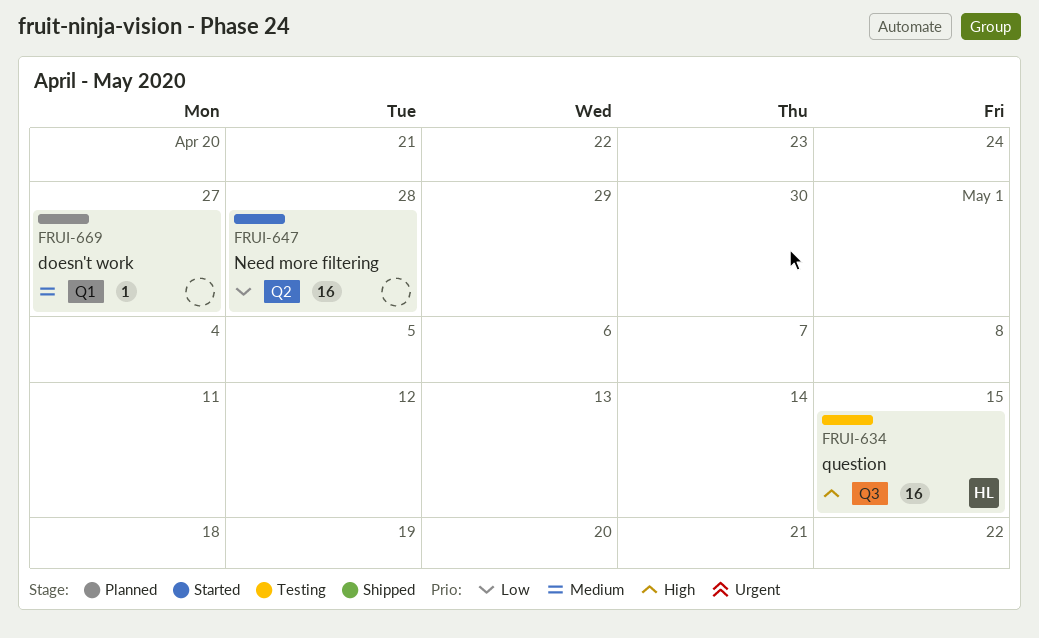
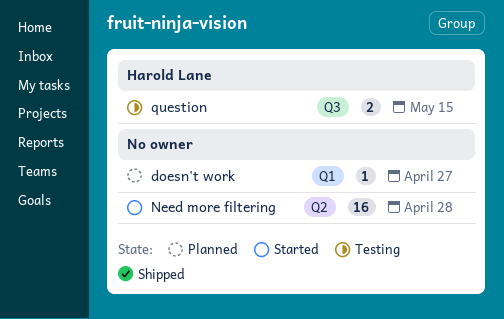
question, estimate: 16 -> 2

